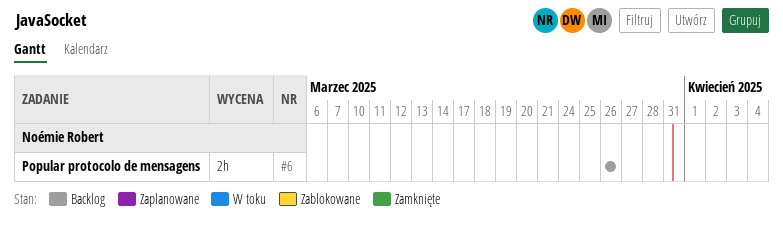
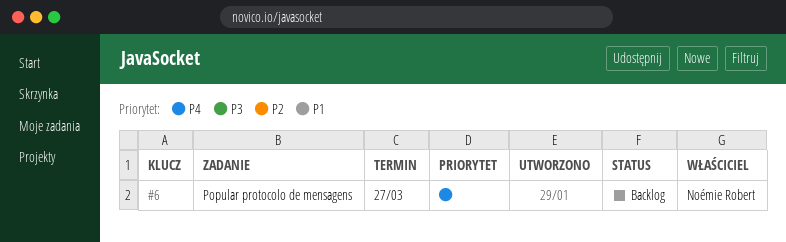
#6, due: Mar 26 -> Mar 27

